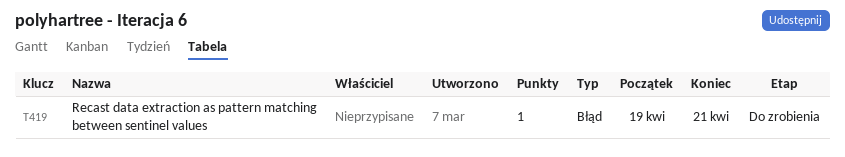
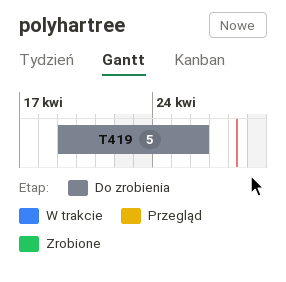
T419, estimate: 1 -> 5
T419, due: Apr 21 -> Apr 26

